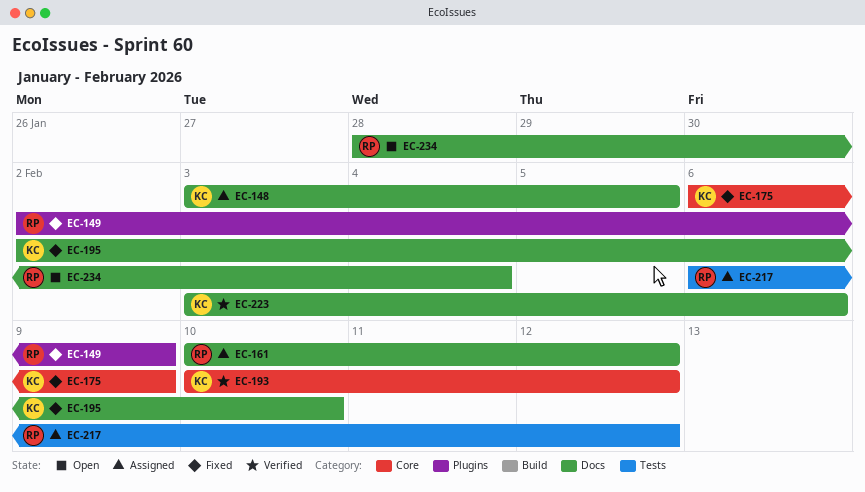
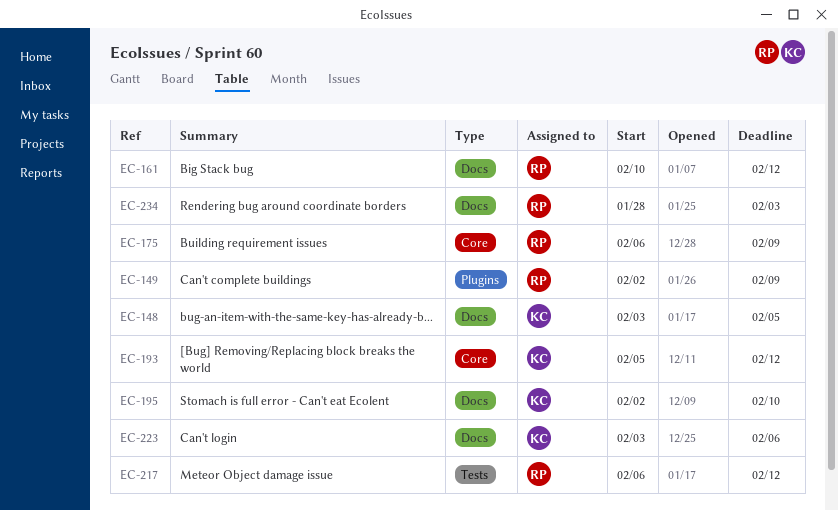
EC-175, owner: KC -> RP
EC-193, start: Feb 10 -> Feb 5
EC-234, due: Feb 4 -> Feb 3

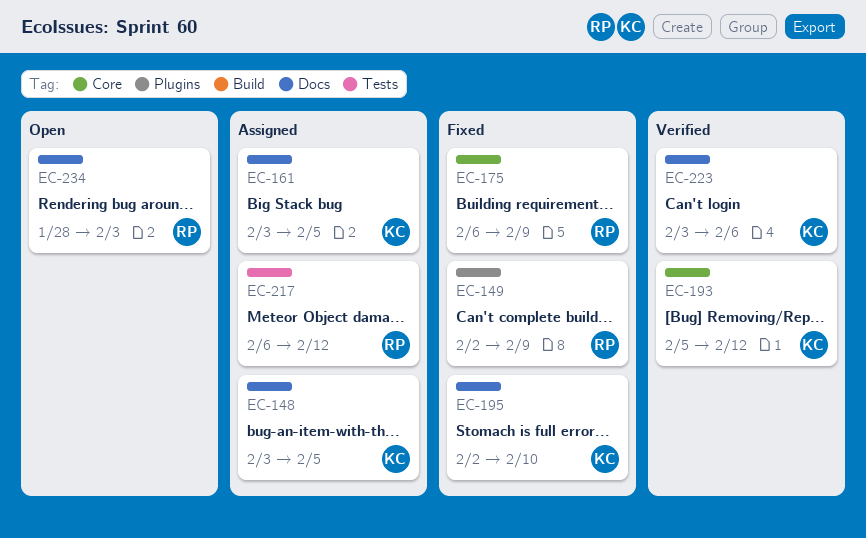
EC-161, owner: RP -> KC
EC-161, start: Feb 10 -> Feb 3
EC-161, due: Feb 12 -> Feb 5

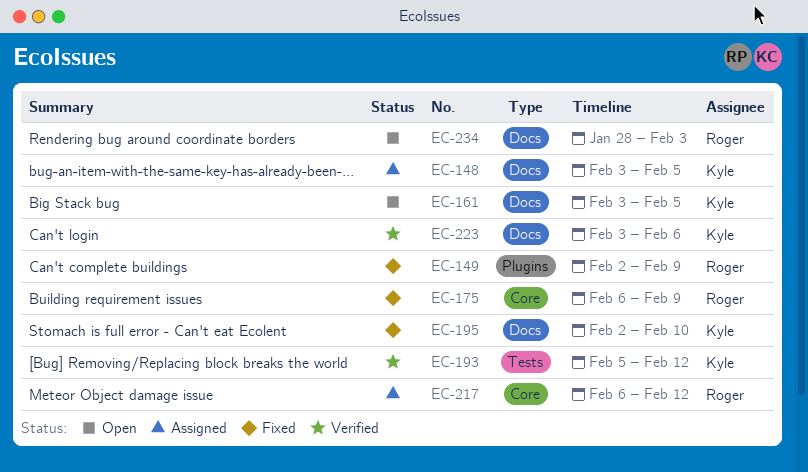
EC-161, status: Assigned -> Open
EC-193, label: Core -> Tests
EC-217, label: Tests -> Core

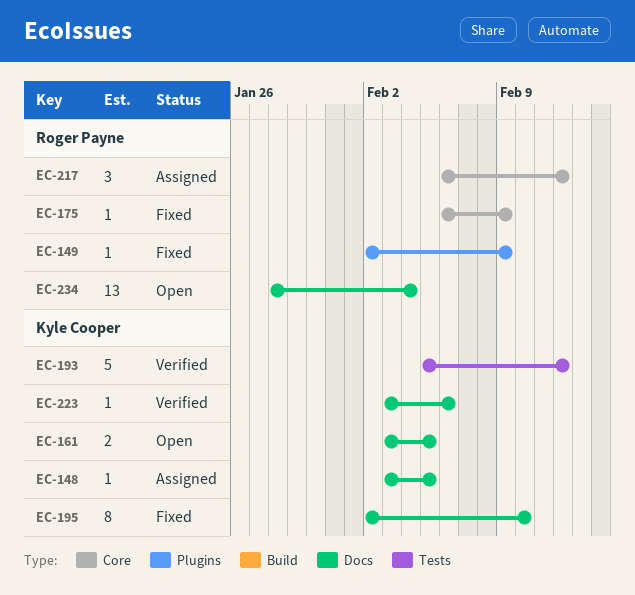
EC-234, due: Feb 3 -> Feb 4

